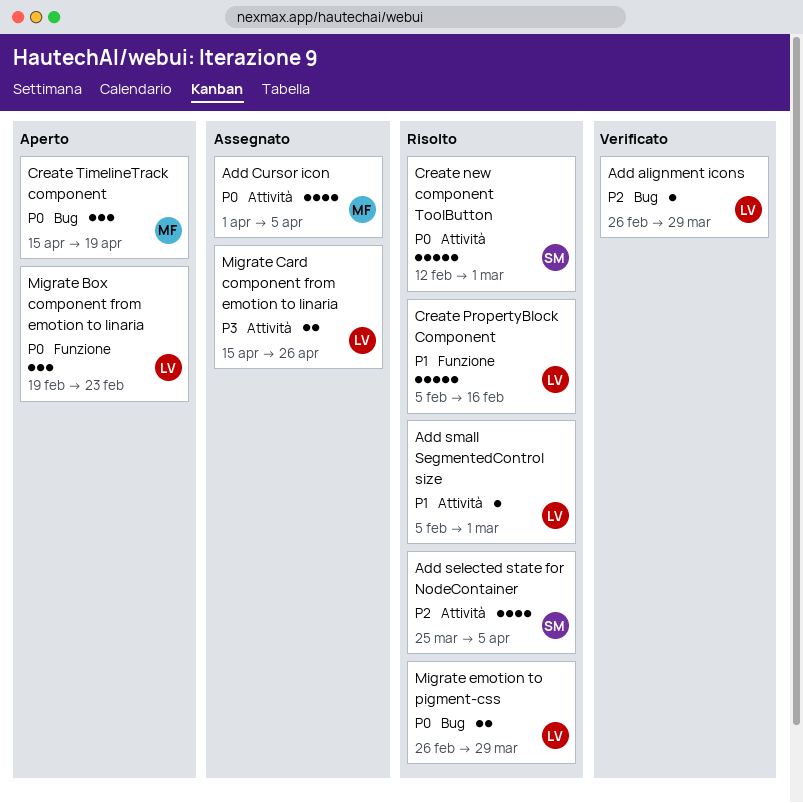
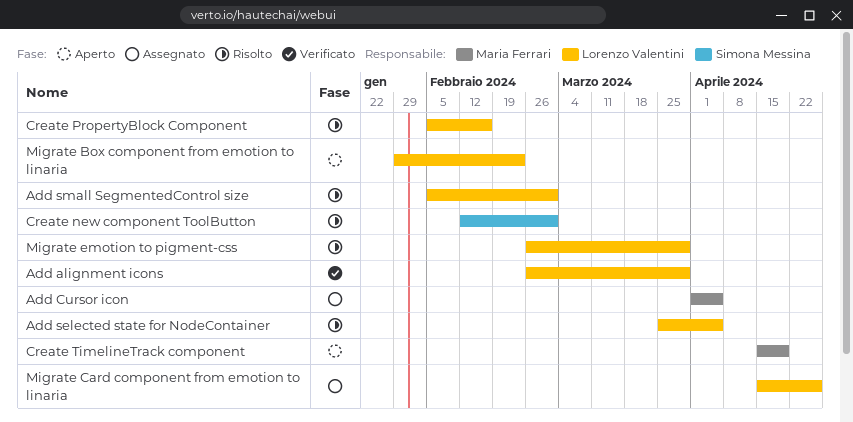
Add selected state for NodeContainer, owner: Simona Messina -> Lorenzo Valentini
Migrate Box component from emotion to linaria, start: Feb 19 -> Jan 29

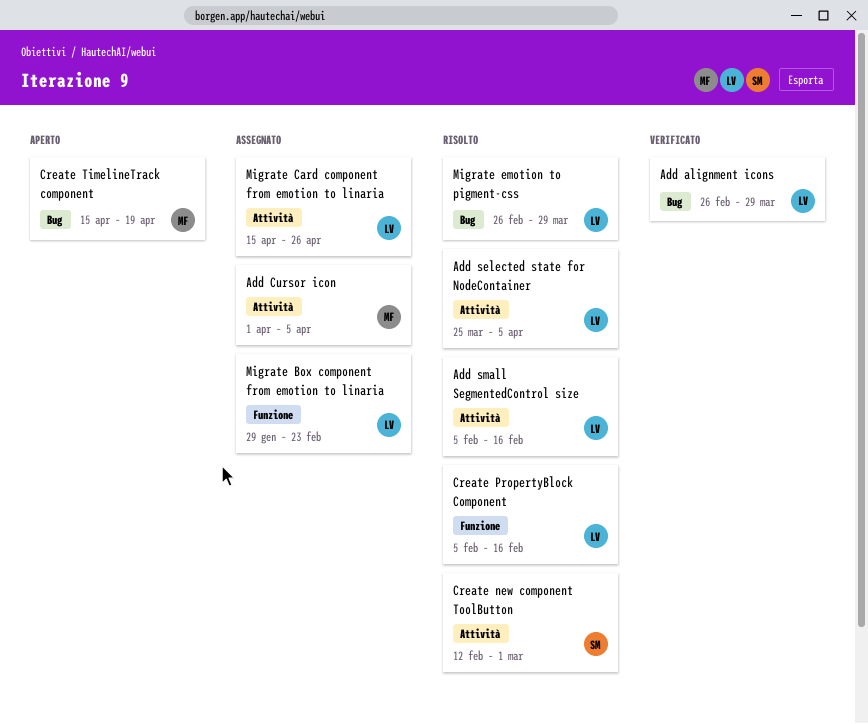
Add small SegmentedControl size, due: Mar 1 -> Feb 16
Migrate Box component from emotion to linaria, status: Aperto -> Assegnato

